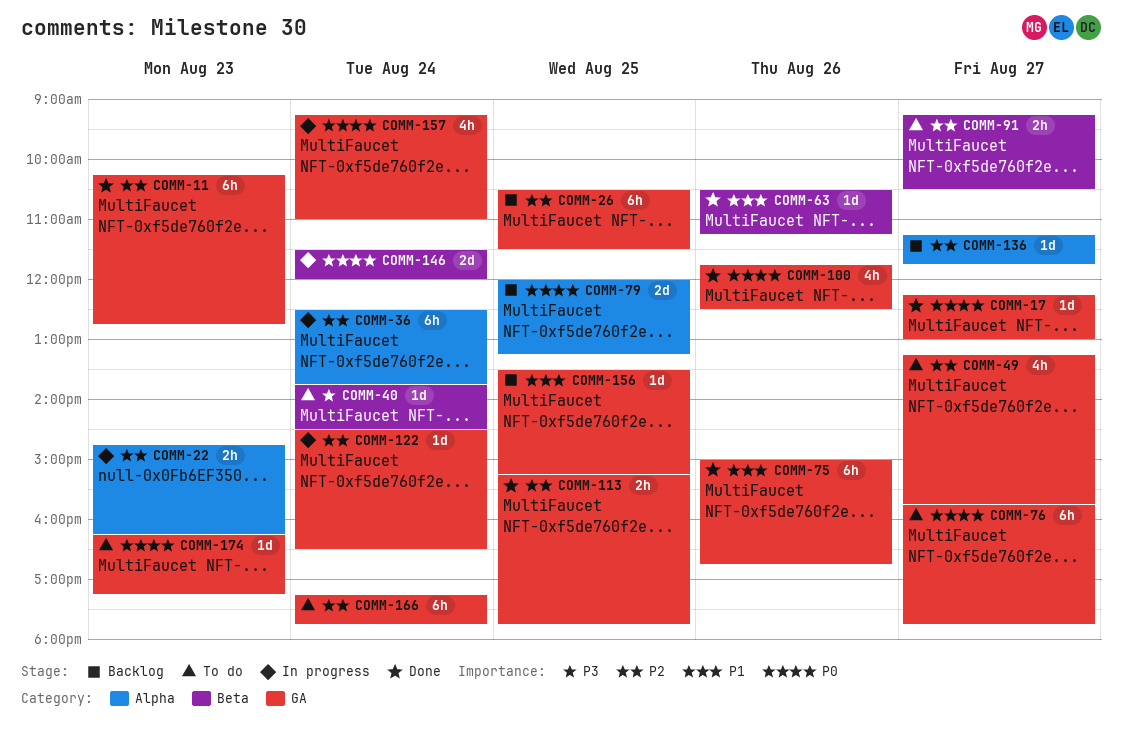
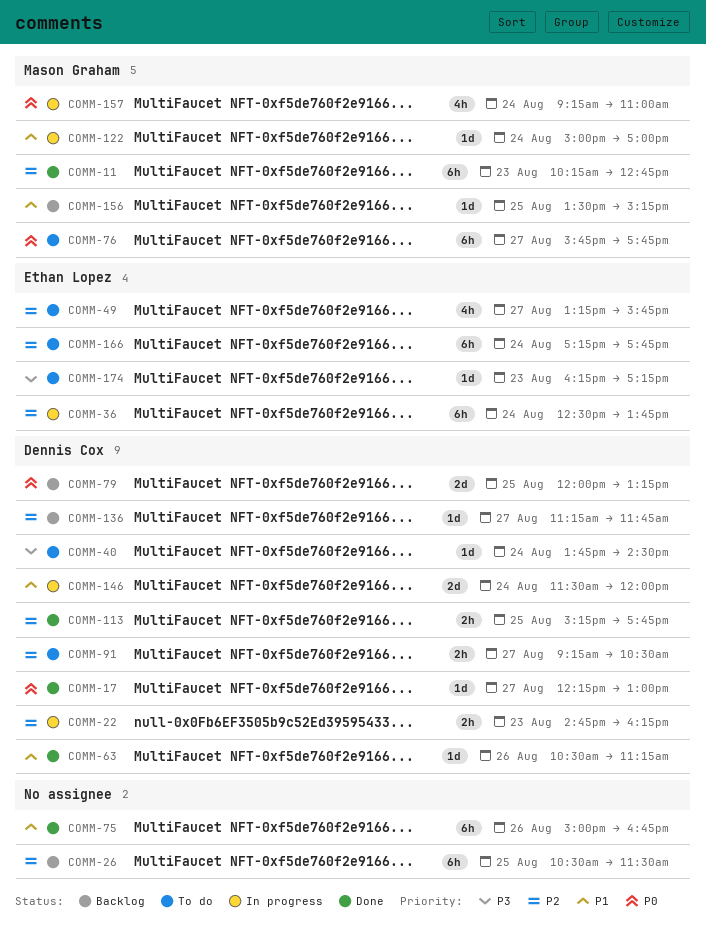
COMM-100: present -> none
COMM-122, priority: P2 -> P1
COMM-122, begins: 14:30 -> 15:00
COMM-122, ends: 16:30 -> 17:00
COMM-146, priority: P0 -> P1
COMM-174, priority: P0 -> P3

